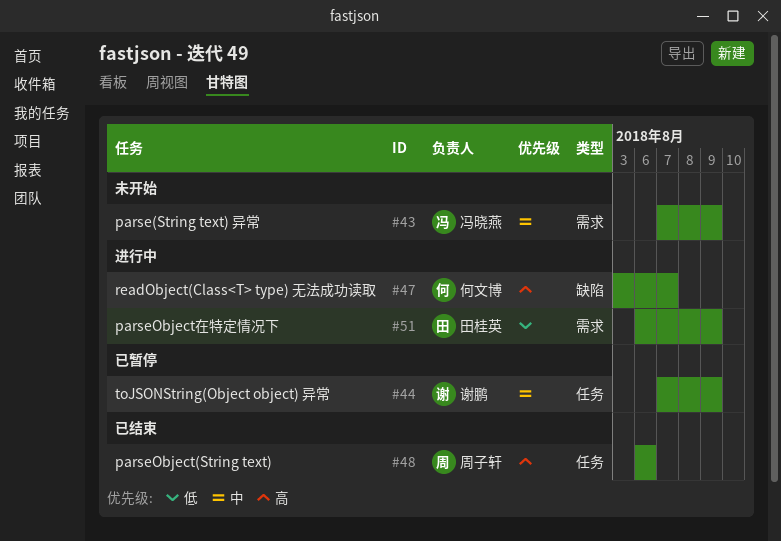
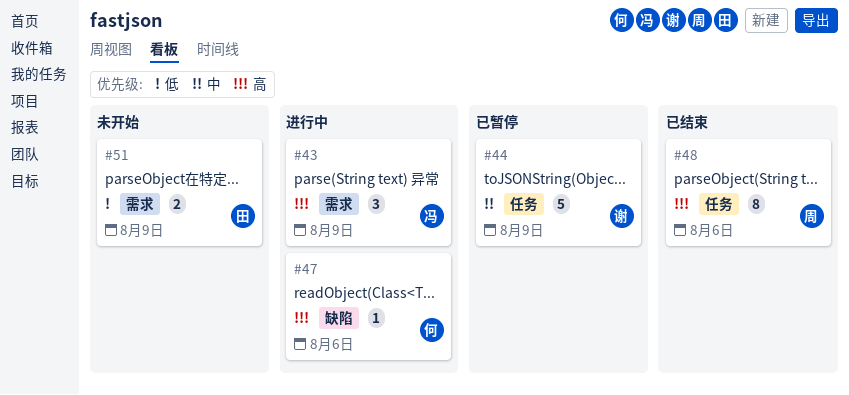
#43, status: 未开始 -> 进行中
#43, priority: 中 -> 高
#47, due: Aug 7 -> Aug 6
#51, status: 进行中 -> 未开始

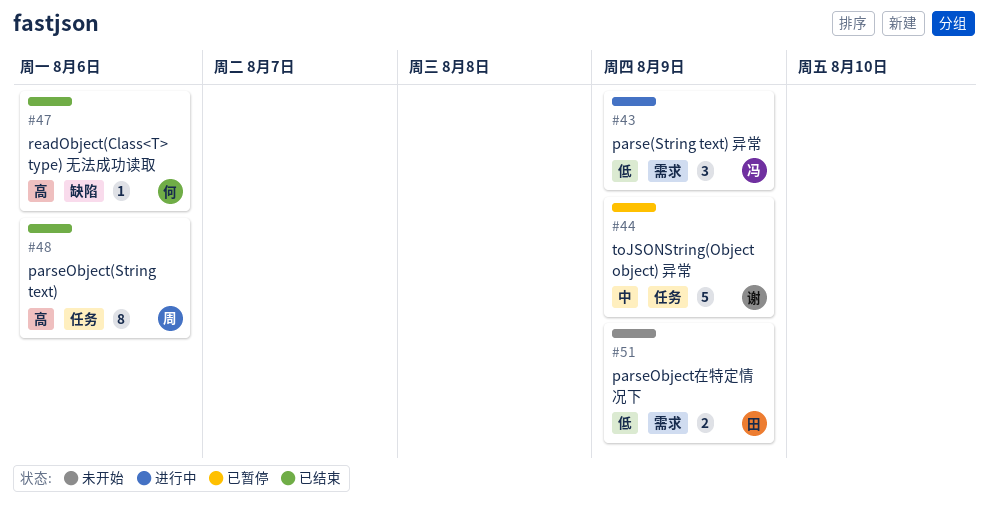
#43, priority: 高 -> 低
#47, status: 进行中 -> 已结束

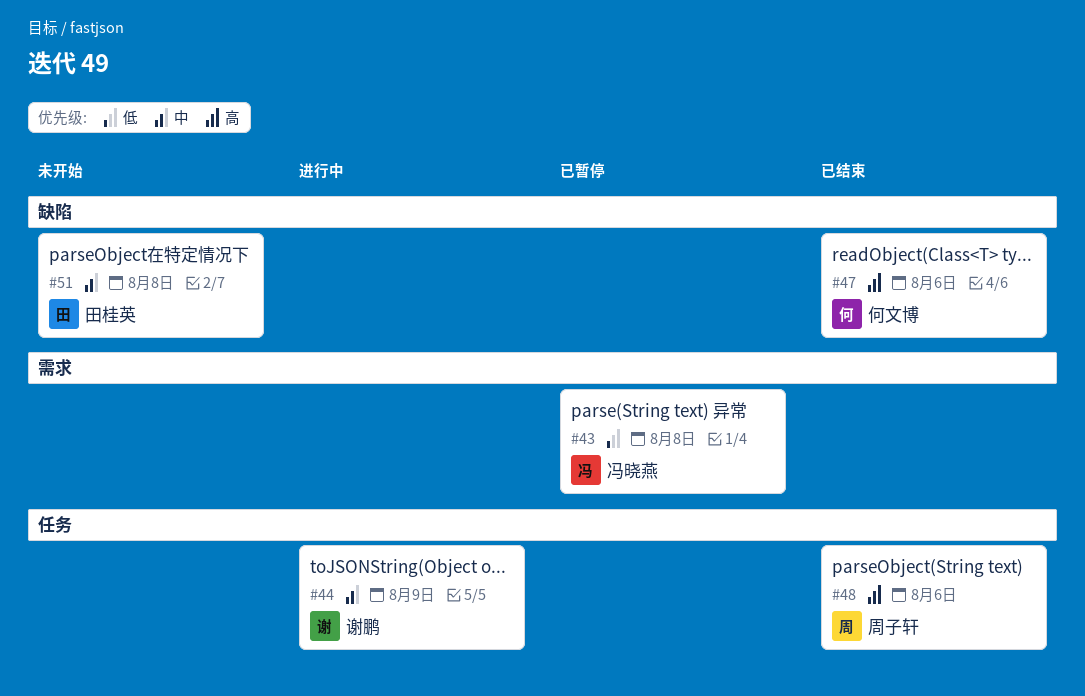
#43, status: 进行中 -> 已暂停
#43, due: Aug 9 -> Aug 8
#44, status: 已暂停 -> 进行中
#51, priority: 低 -> 中
#51, label: 需求 -> 缺陷
#51, due: Aug 9 -> Aug 8

